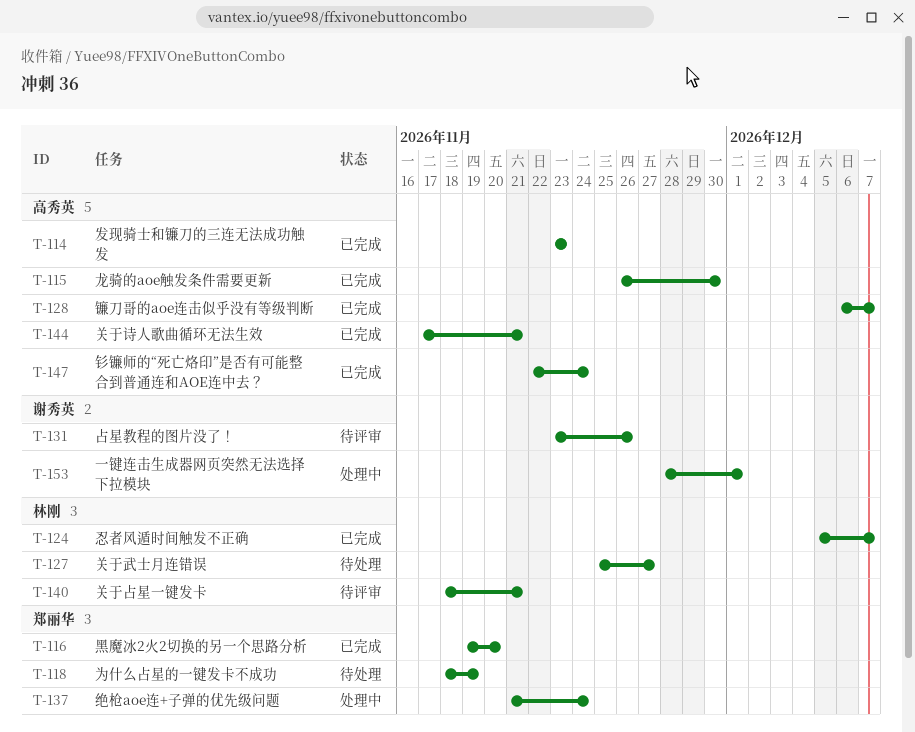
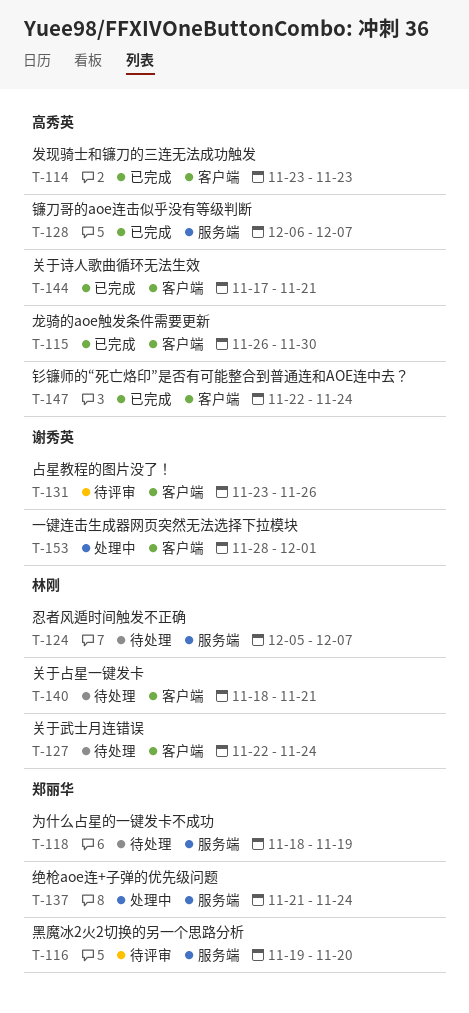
T-116, status: 已完成 -> 待评审
T-124, status: 已完成 -> 待处理
T-127, start: Nov 25 -> Nov 22
T-127, due: Nov 27 -> Nov 24
T-140, status: 待评审 -> 待处理

